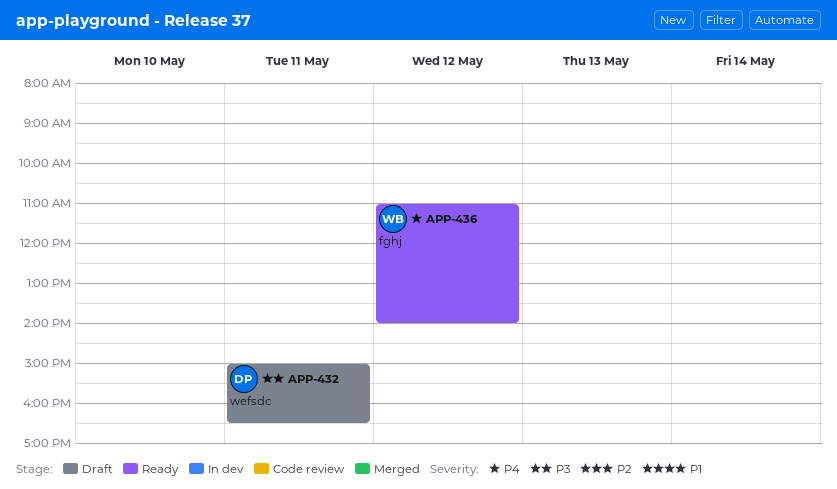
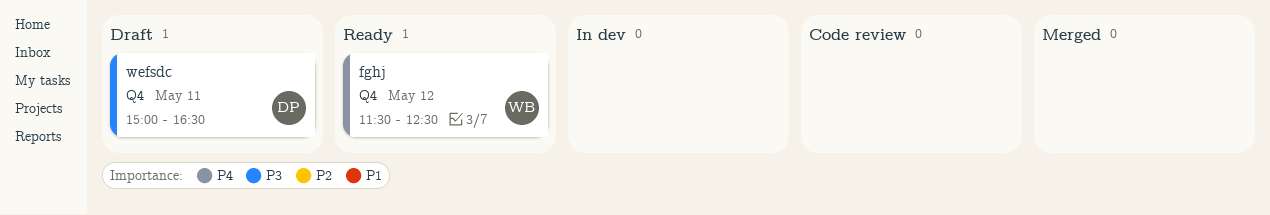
fghj, begins: 11:00 -> 11:30
fghj, ends: 14:00 -> 12:30

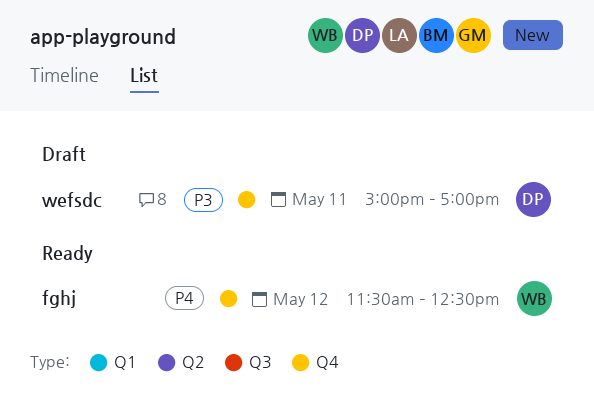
wefsdc, ends: 16:30 -> 17:00

